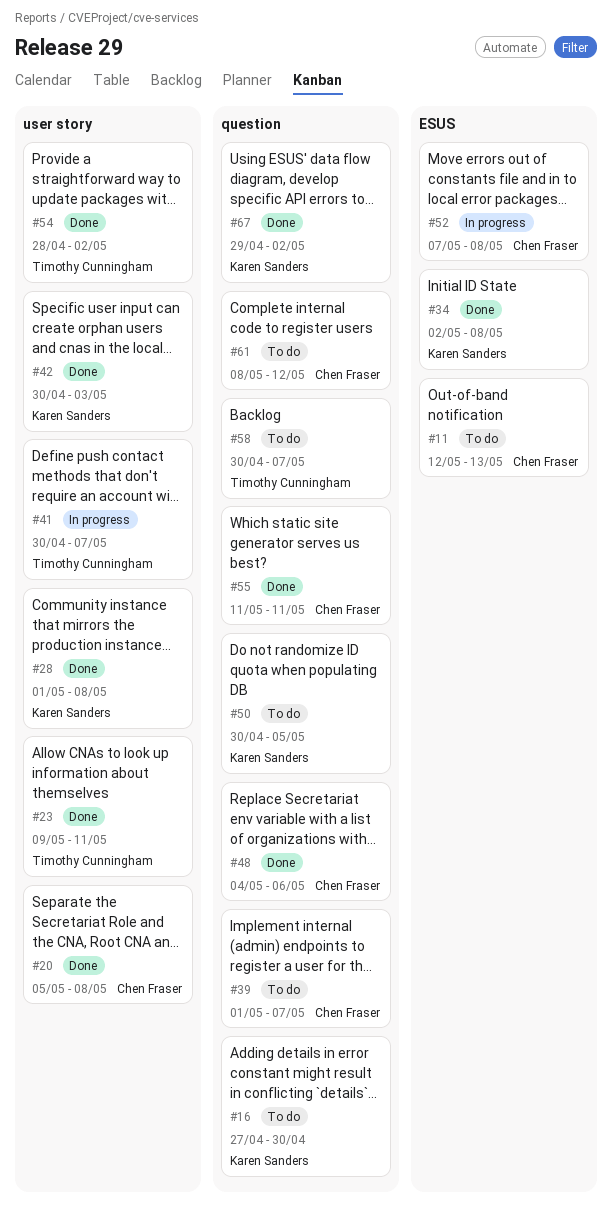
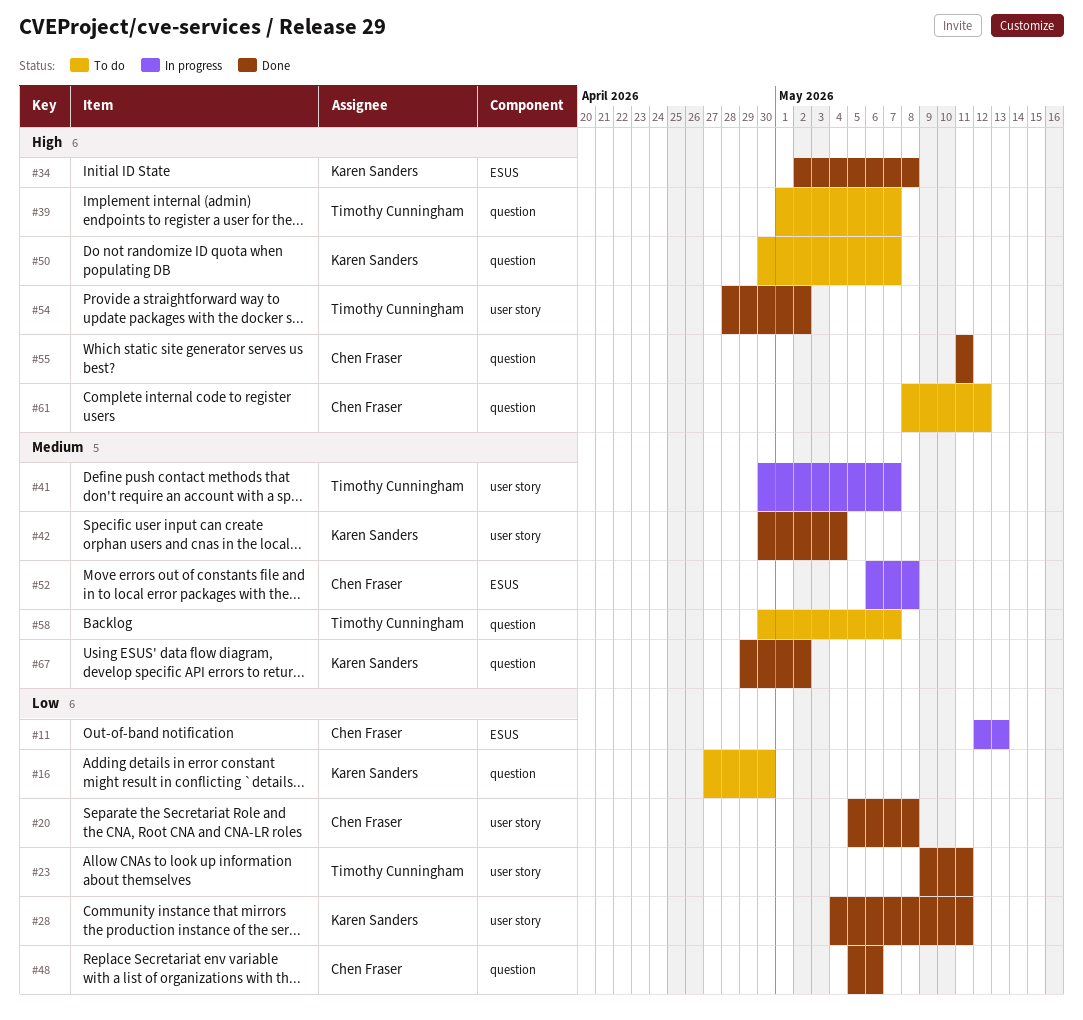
#11, status: To do -> In progress
#28, start: May 1 -> May 4
#28, due: May 8 -> May 11
#39, owner: Chen Fraser -> Timothy Cunningham
#42, due: May 3 -> May 4
#48, start: May 4 -> May 5
#50, due: May 5 -> May 7
#52, start: May 7 -> May 6

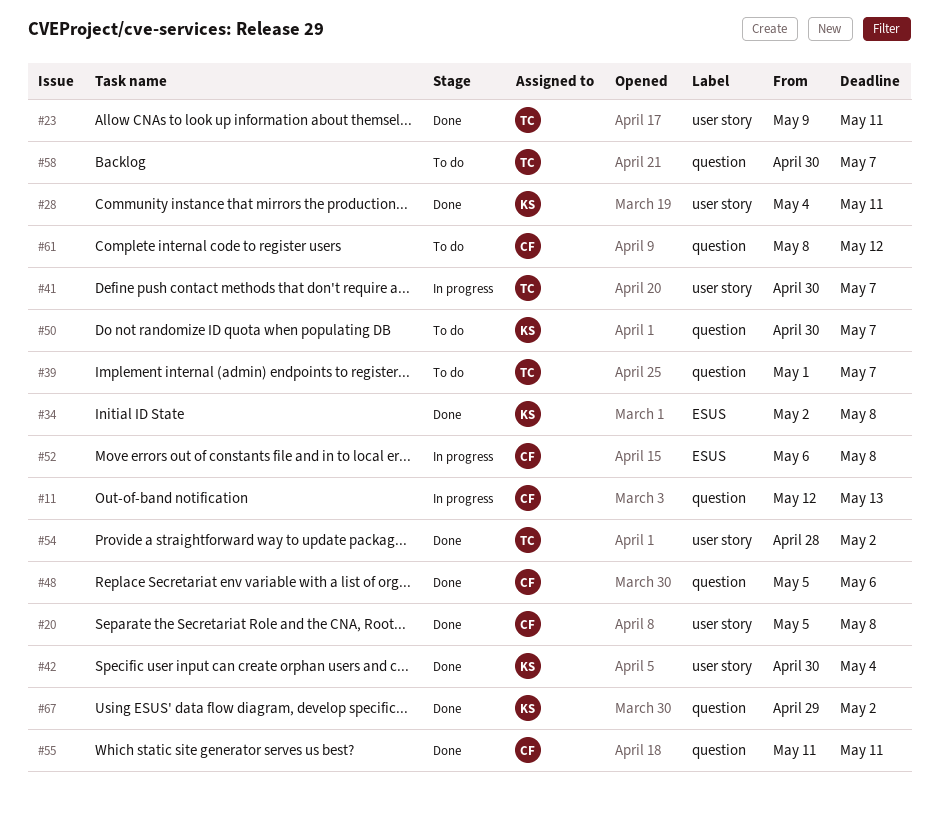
#11, label: ESUS -> question
#16: present -> none

